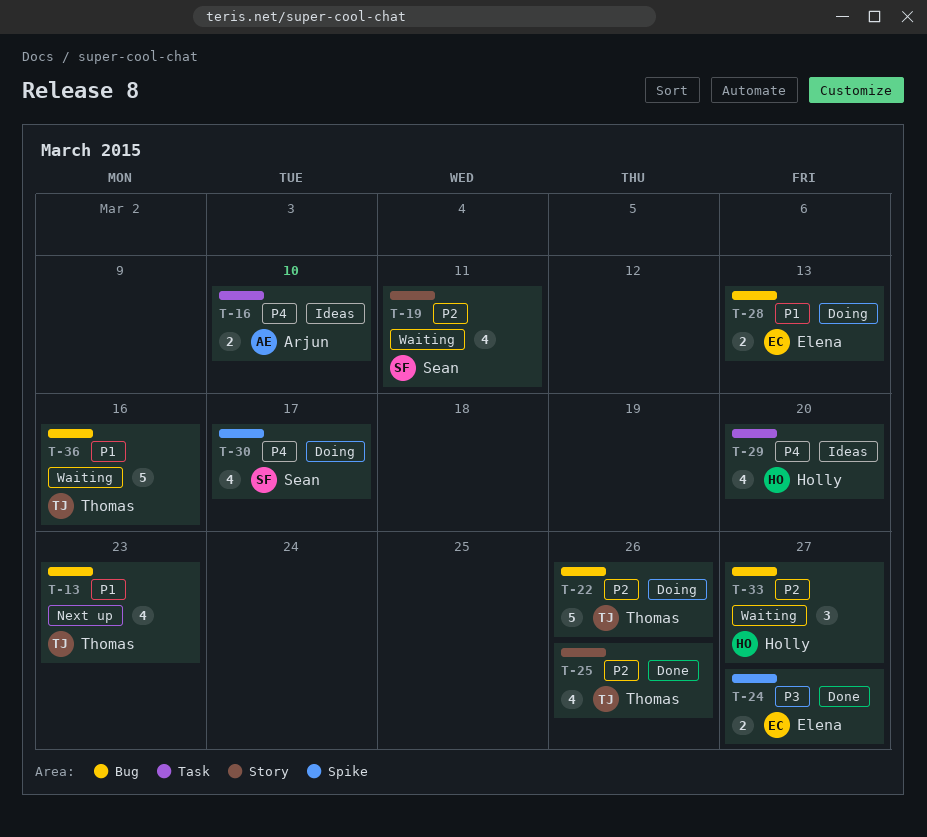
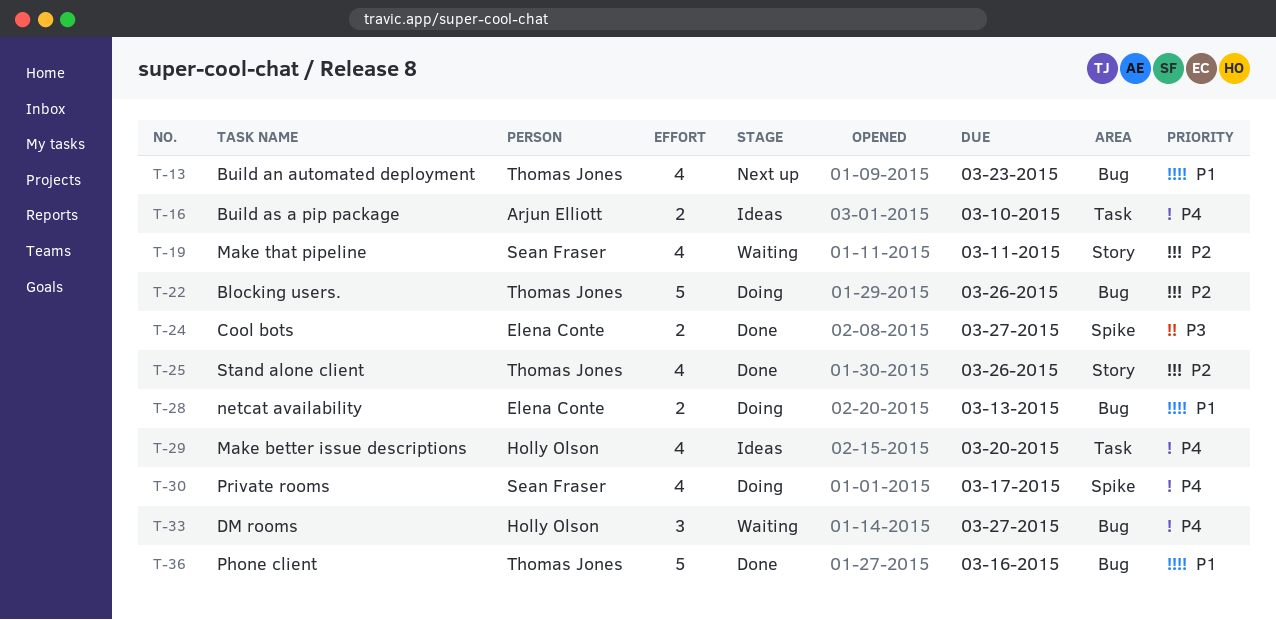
T-33, priority: P2 -> P4
T-36, status: Waiting -> Done

